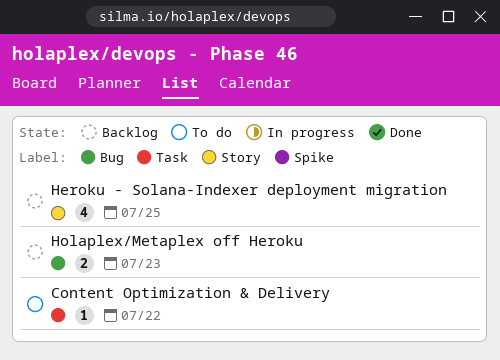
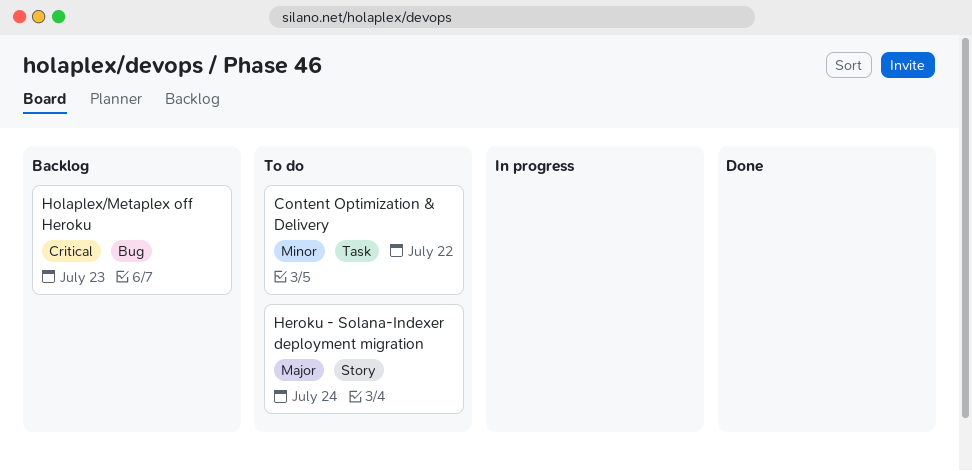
Heroku - Solana-Indexer deployment migration, status: Backlog -> To do
Heroku - Solana-Indexer deployment migration, due: Jul 25 -> Jul 24

